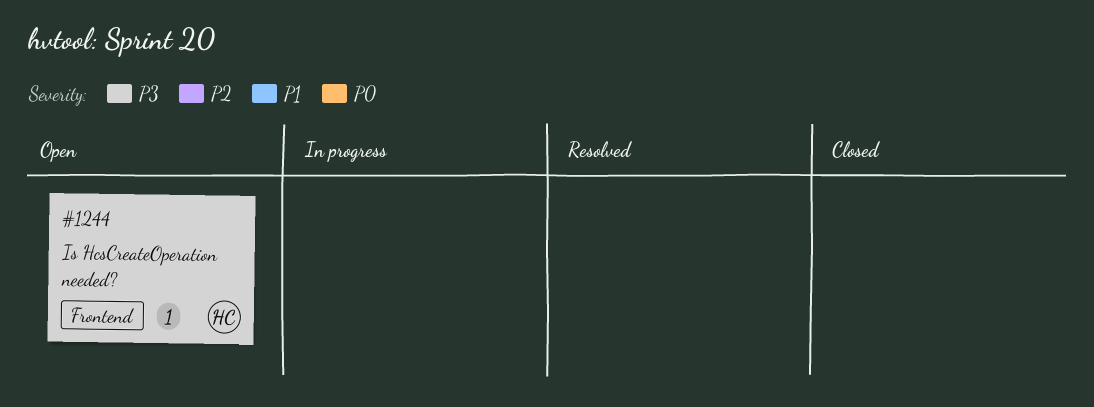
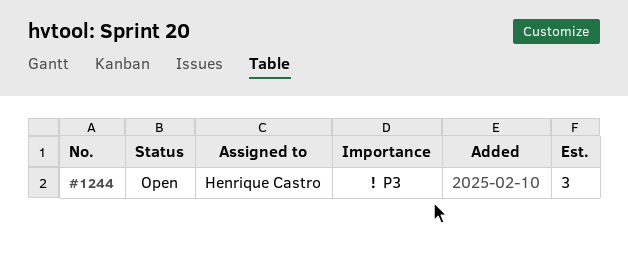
#1244, estimate: 1 -> 3

